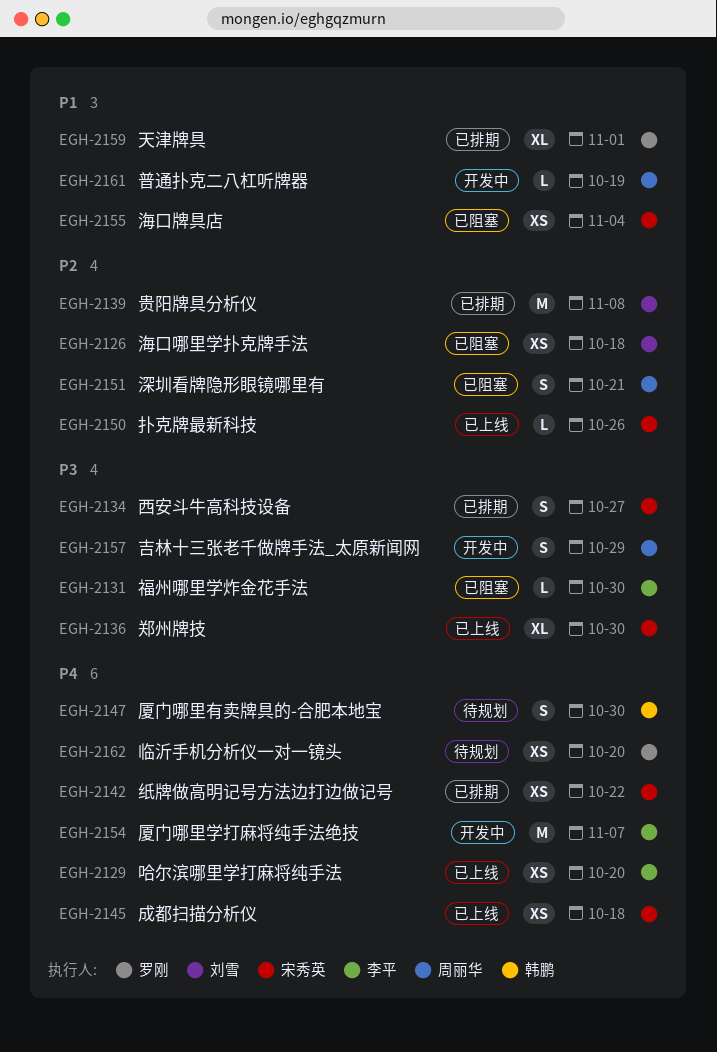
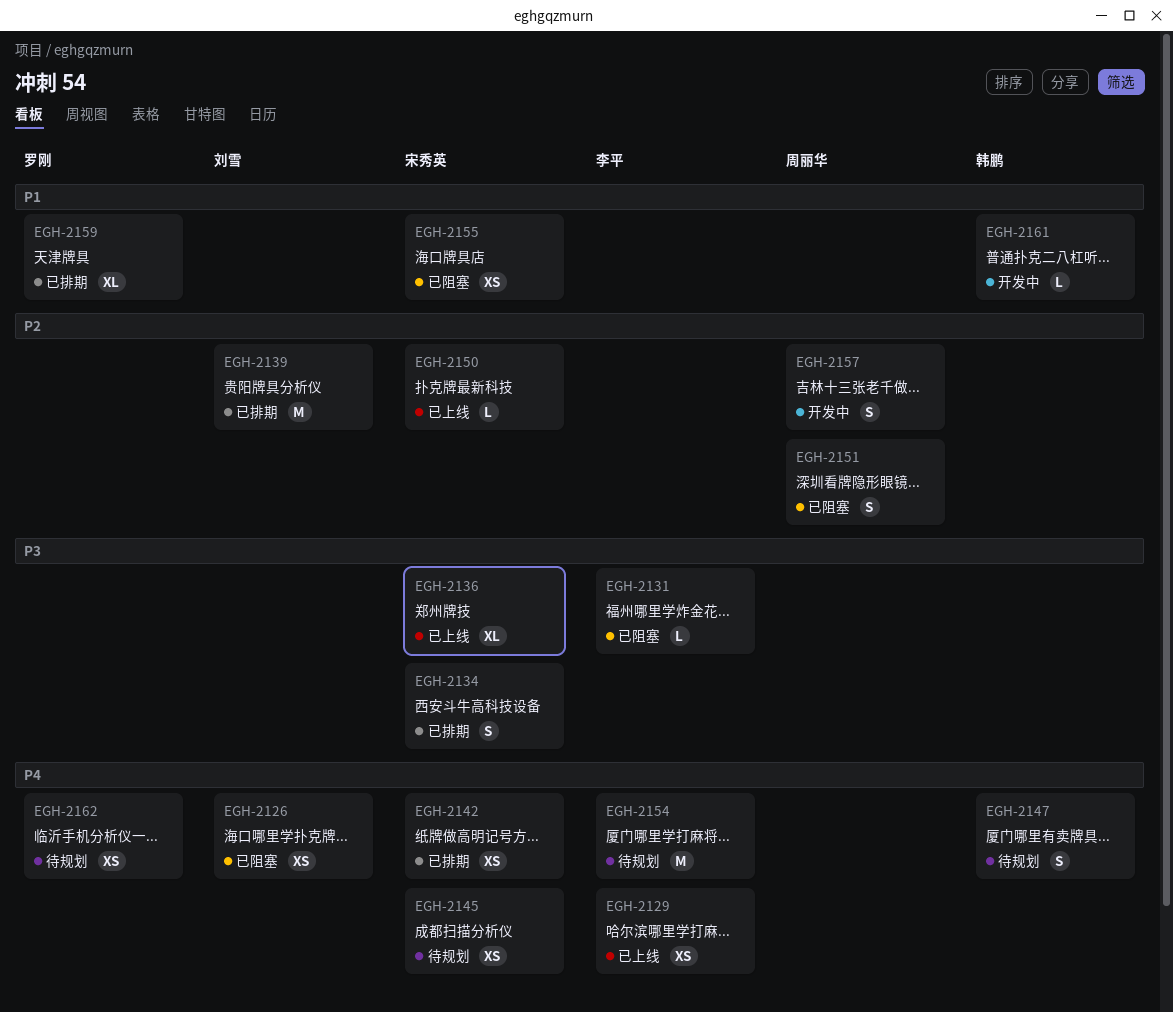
EGH-2126, priority: P2 -> P4
EGH-2145, status: 已上线 -> 待规划
EGH-2154, status: 开发中 -> 待规划
EGH-2157, priority: P3 -> P2
EGH-2161, owner: 周丽华 -> 韩鹏

